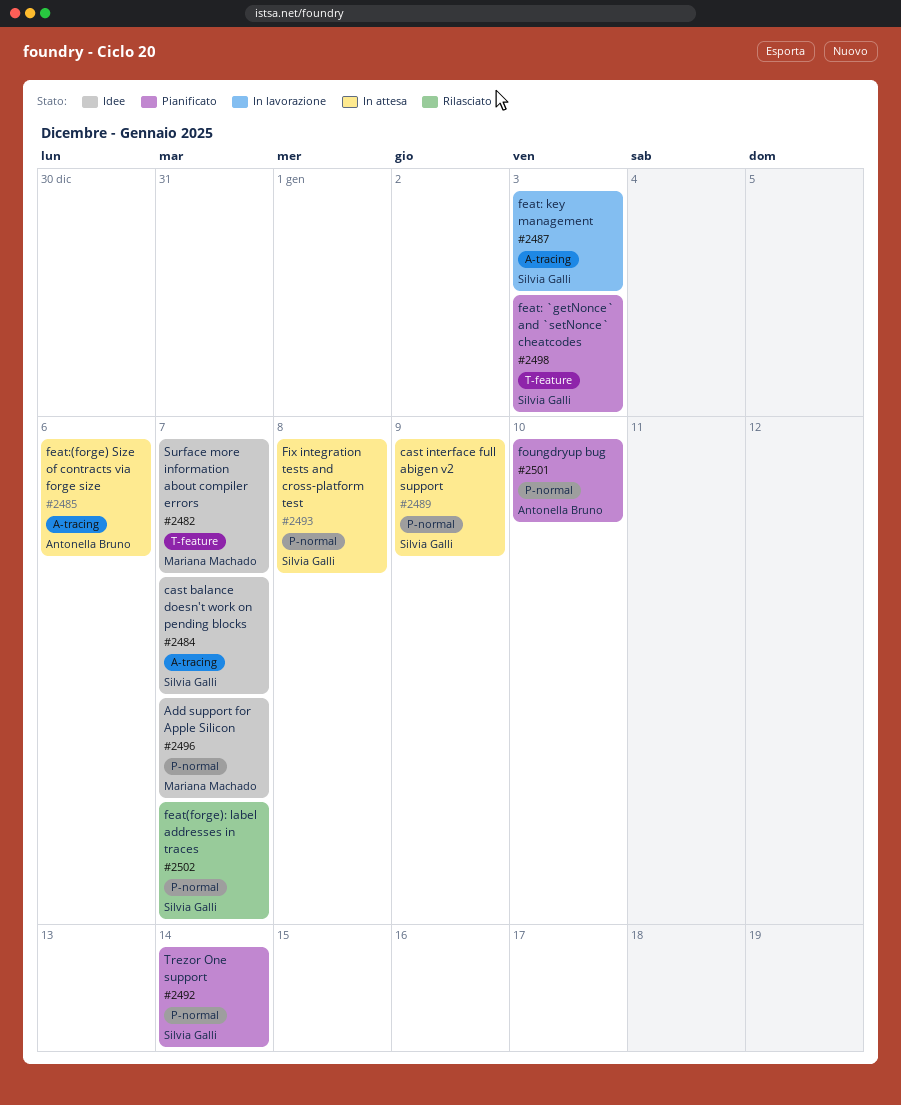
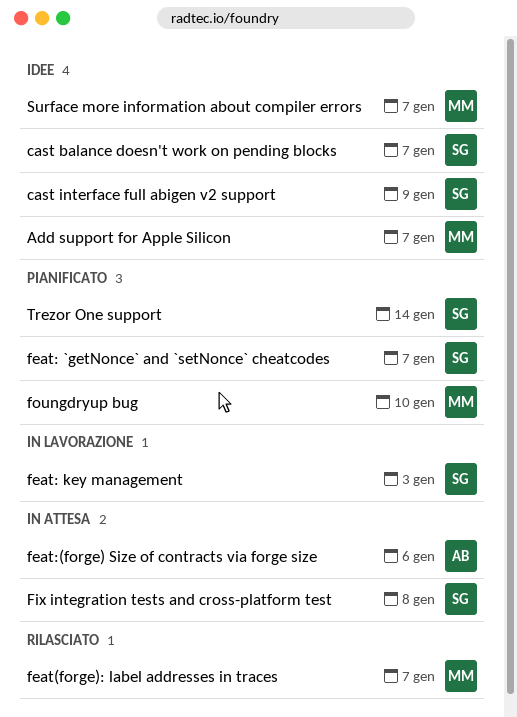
cast interface full abigen v2 support, status: In attesa -> Idee
feat(forge): label addresses in traces, owner: Silvia Galli -> Mariana Machado
feat: `getNonce` and `setNonce` cheatcodes, due: Jan 3 -> Jan 7
foungdryup bug, owner: Antonella Bruno -> Mariana Machado

